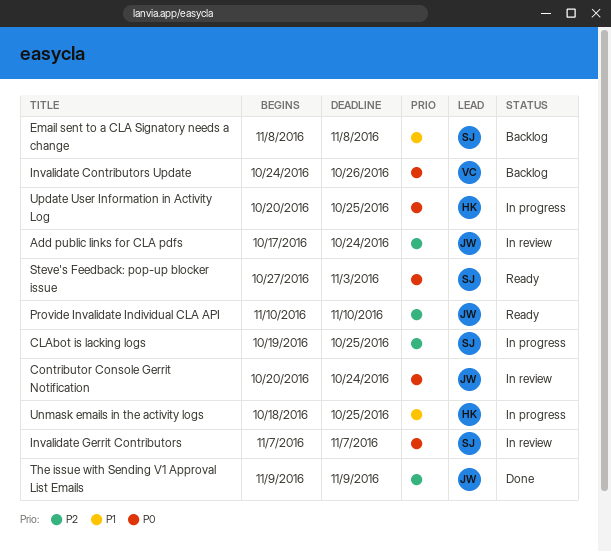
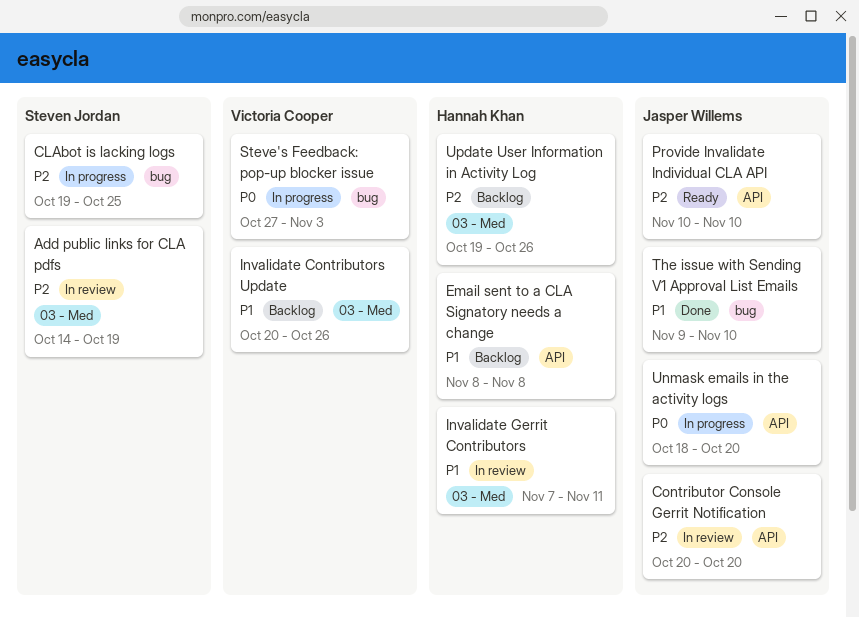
Add public links for CLA pdfs, owner: Jasper Willems -> Steven Jordan
Add public links for CLA pdfs, start: Oct 17 -> Oct 14
Add public links for CLA pdfs, due: Oct 24 -> Oct 19
Contributor Console Gerrit Notification, priority: P0 -> P2
Contributor Console Gerrit Notification, due: Oct 24 -> Oct 20
Email sent to a CLA Signatory needs a change, owner: Steven Jordan -> Hannah Khan
Invalidate Contributors Update, priority: P0 -> P1
Invalidate Contributors Update, start: Oct 24 -> Oct 20
Invalidate Gerrit Contributors, owner: Steven Jordan -> Hannah Khan
Invalidate Gerrit Contributors, priority: P0 -> P1
Invalidate Gerrit Contributors, due: Nov 7 -> Nov 11
Steve's Feedback: pop-up blocker issue, status: Ready -> In progress
Steve's Feedback: pop-up blocker issue, owner: Steven Jordan -> Victoria Cooper
The issue with Sending V1 Approval List Emails, priority: P2 -> P1
The issue with Sending V1 Approval List Emails, due: Nov 9 -> Nov 10
Unmask emails in the activity logs, owner: Hannah Khan -> Jasper Willems
Unmask emails in the activity logs, priority: P1 -> P0
Unmask emails in the activity logs, due: Oct 25 -> Oct 20
Update User Information in Activity Log, status: In progress -> Backlog
Update User Information in Activity Log, priority: P0 -> P2
Update User Information in Activity Log, start: Oct 20 -> Oct 19
Update User Information in Activity Log, due: Oct 25 -> Oct 26

